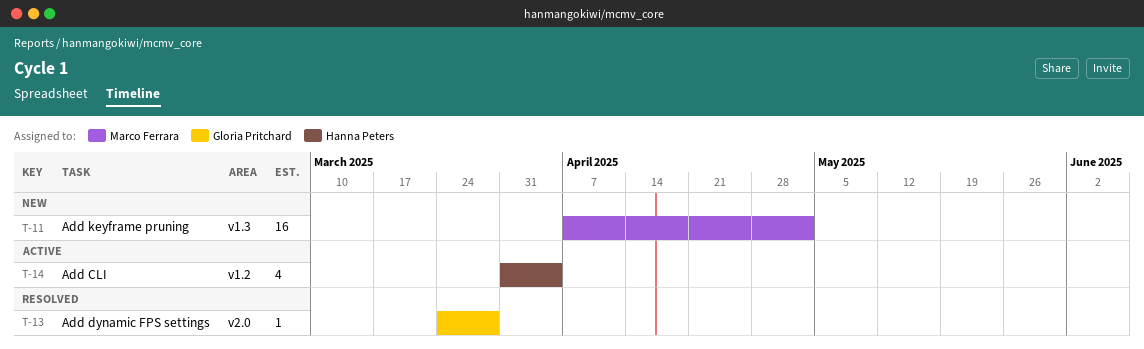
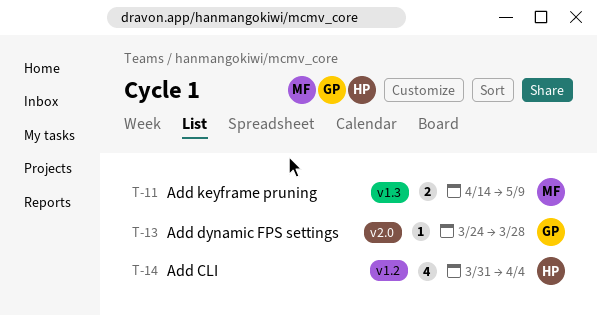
T-11, estimate: 16 -> 2
T-11, start: Apr 7 -> Apr 14
T-11, due: May 2 -> May 9

